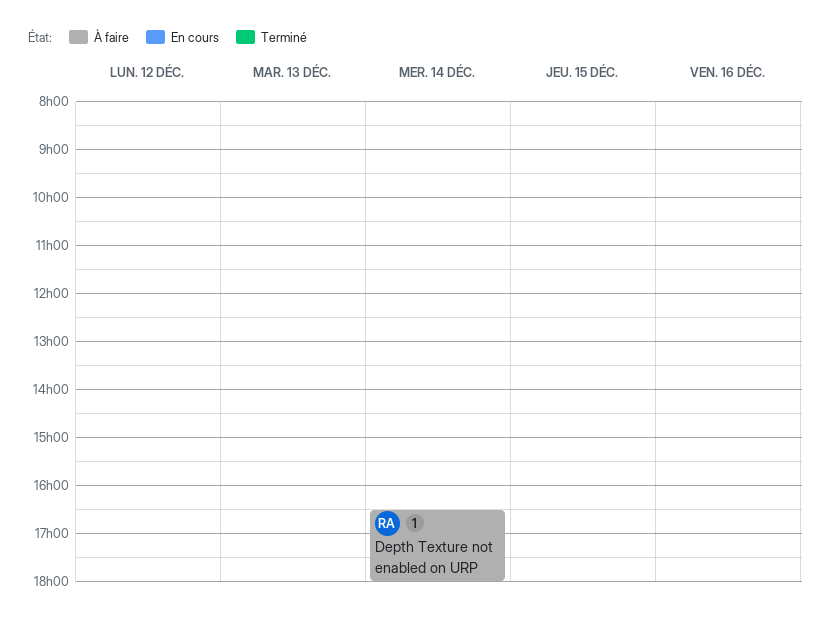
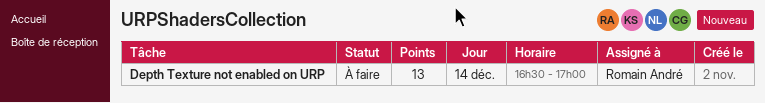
Depth Texture not enabled on URP, estimate: 1 -> 13
Depth Texture not enabled on URP, ends: 18:00 -> 17:00

